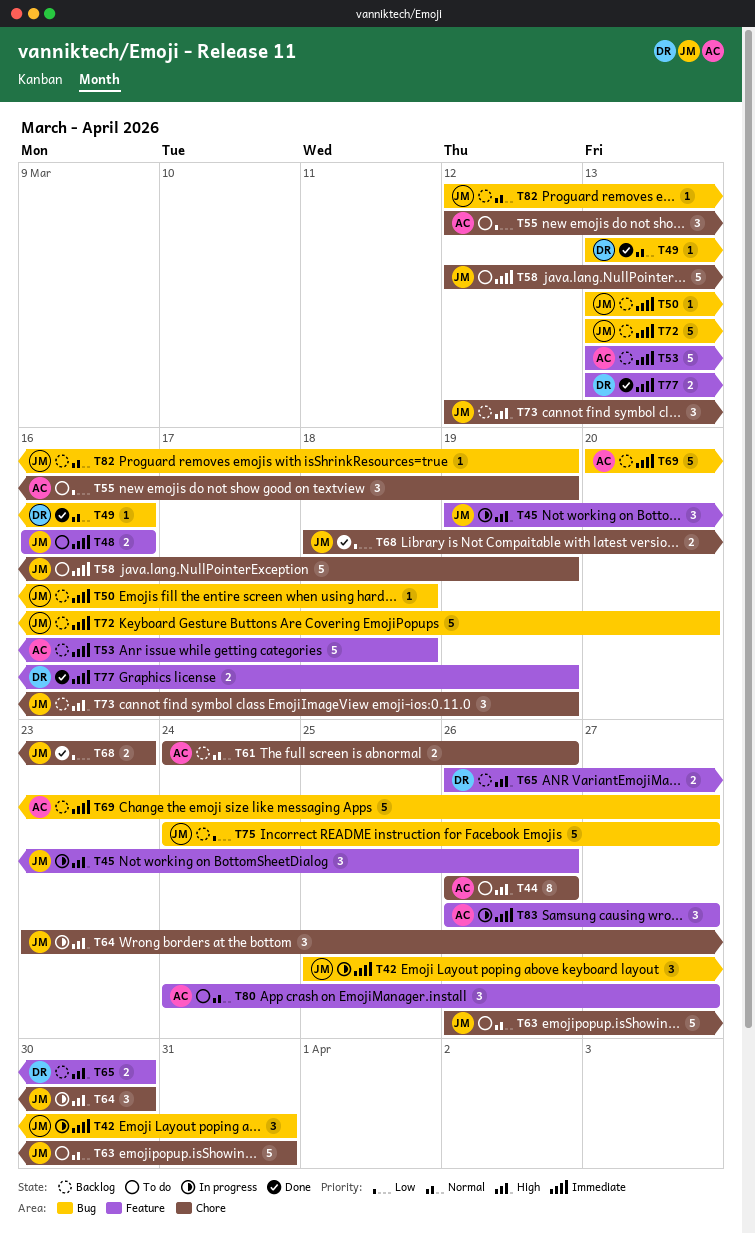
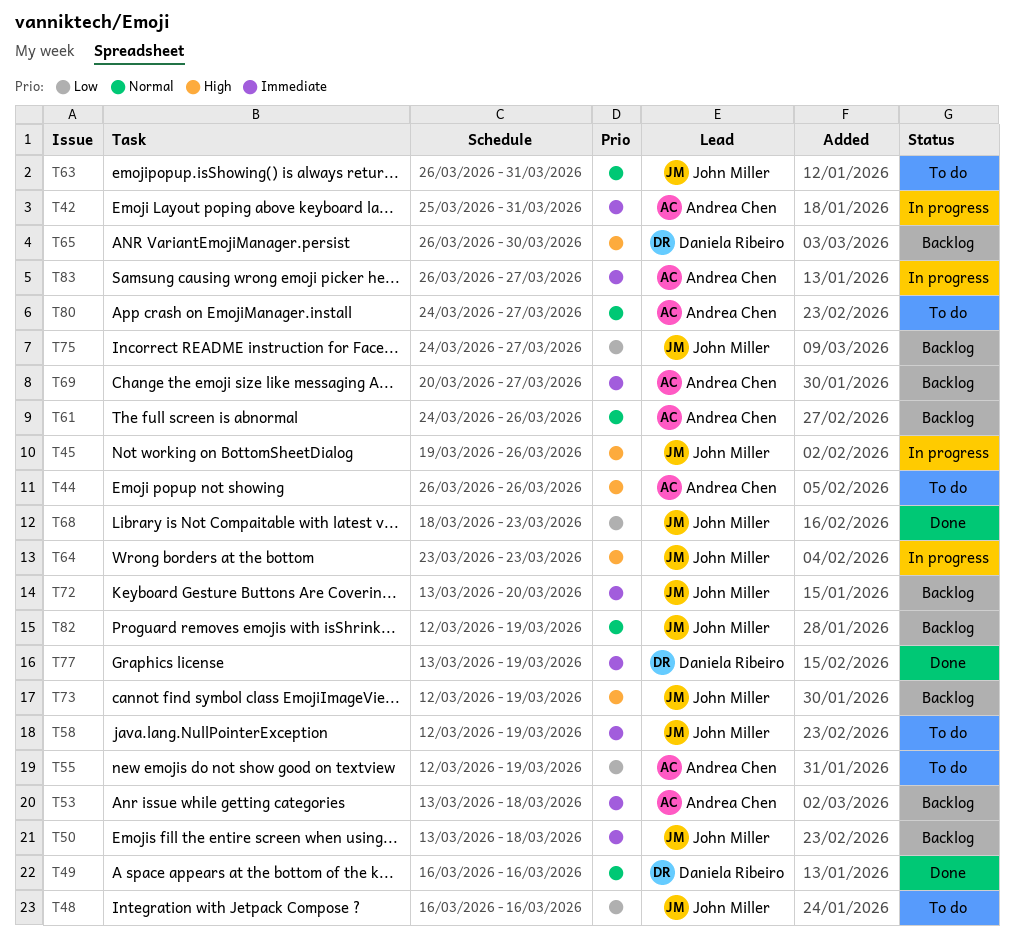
T42, owner: John Miller -> Andrea Chen
T48, priority: Immediate -> Low
T49, start: Mar 13 -> Mar 16
T64, due: Mar 30 -> Mar 23

